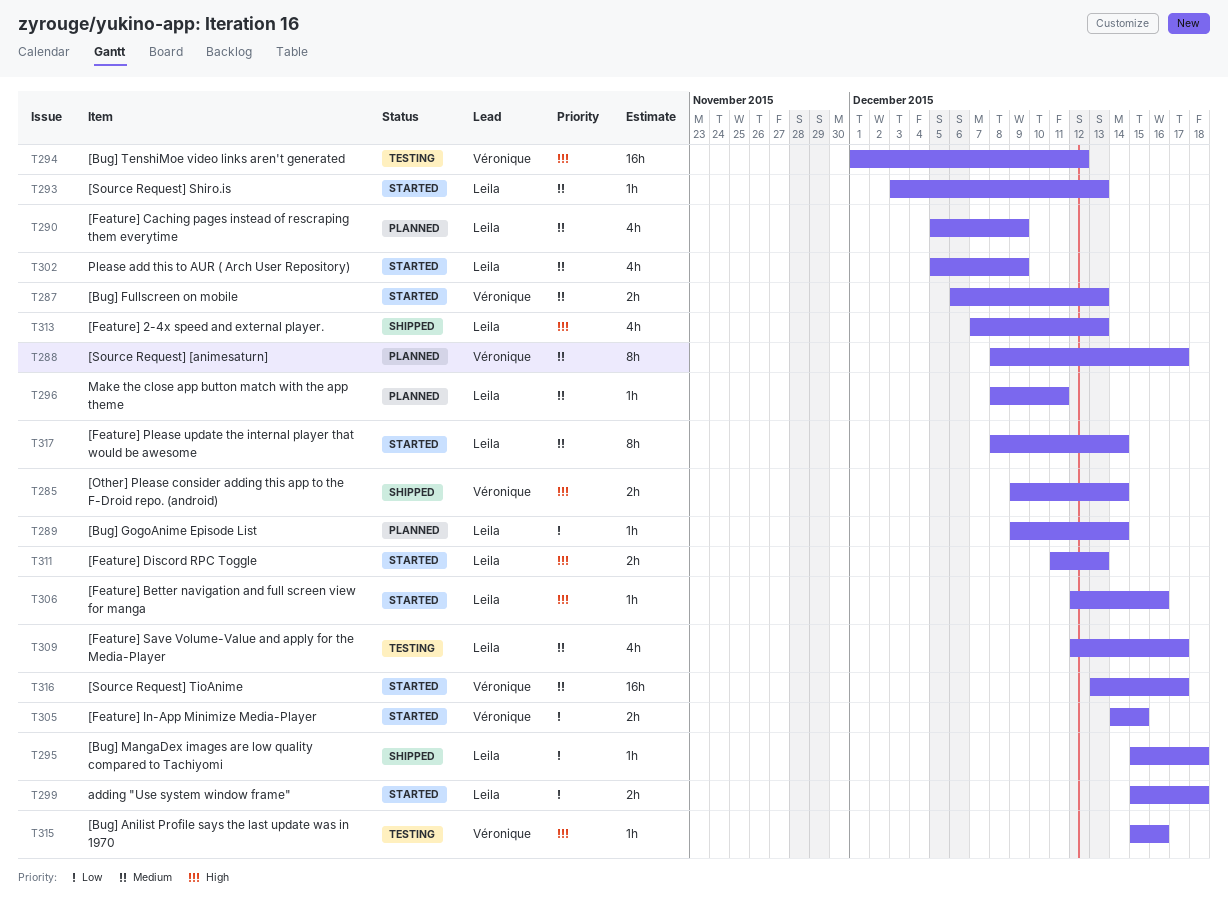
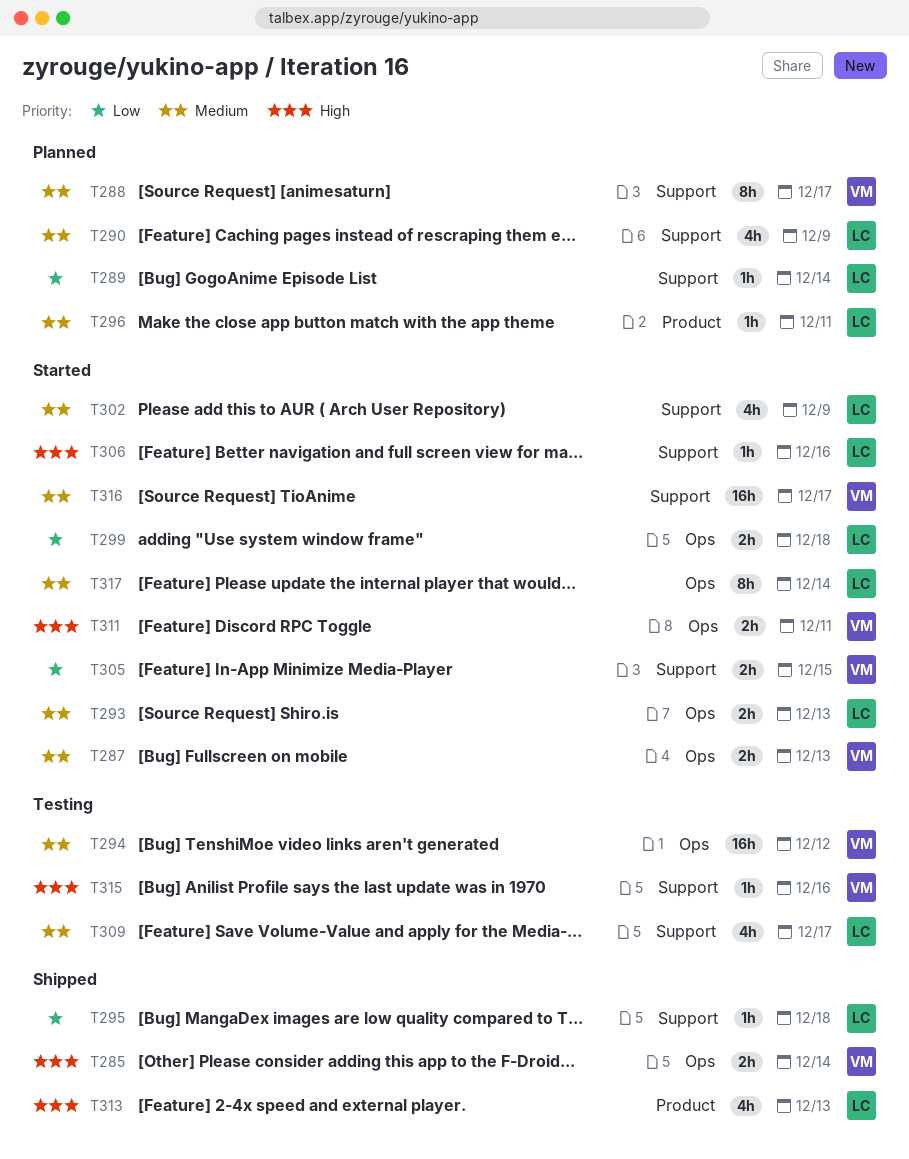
T293, estimate: 1h -> 2h
T294, priority: High -> Medium
T311, owner: Leila -> Véronique
T311, due: Dec 13 -> Dec 11

